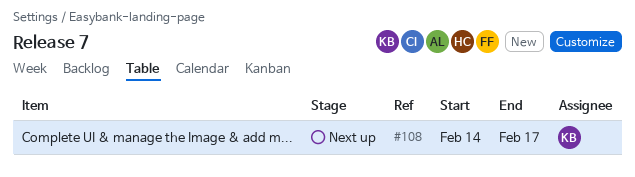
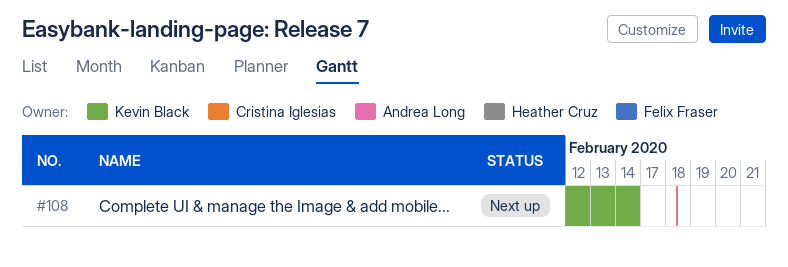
#108, start: Feb 14 -> Feb 12
#108, due: Feb 17 -> Feb 14

